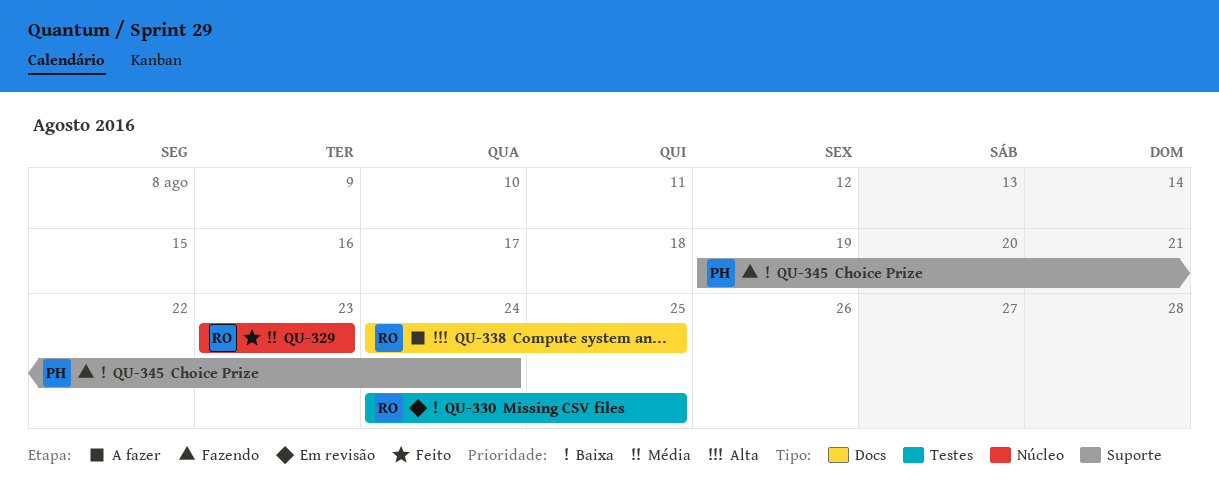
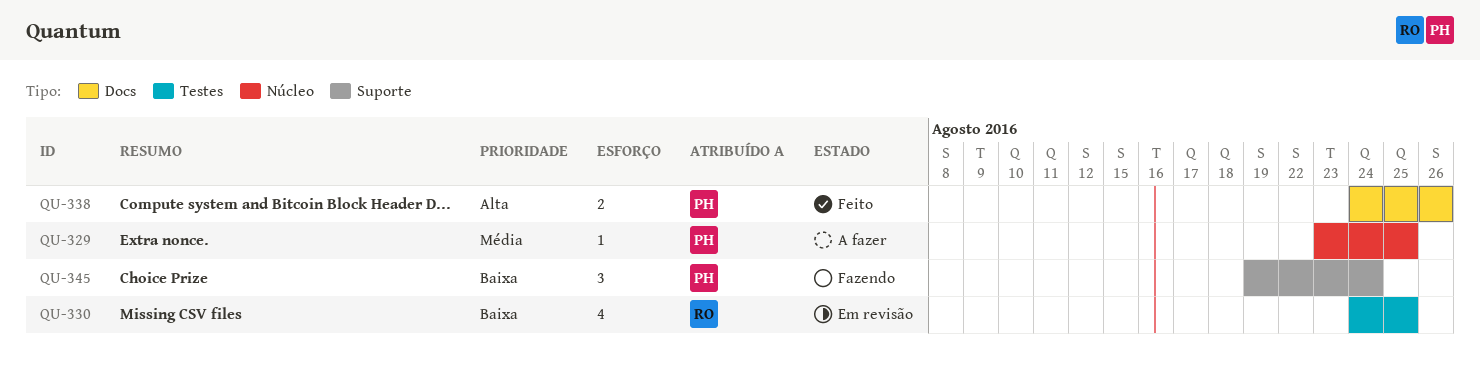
QU-329, status: Feito -> A fazer
QU-329, owner: RO -> PH
QU-329, due: Aug 23 -> Aug 25
QU-338, status: A fazer -> Feito
QU-338, owner: RO -> PH
QU-338, due: Aug 25 -> Aug 26

